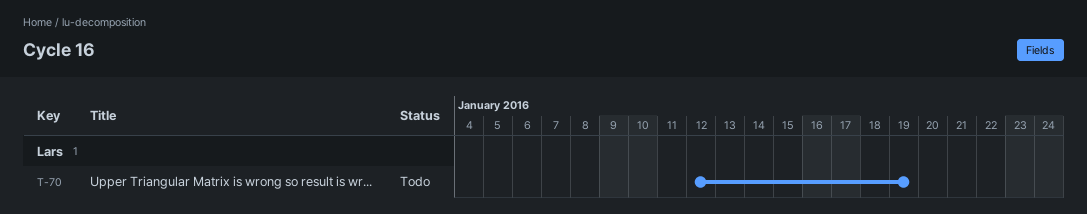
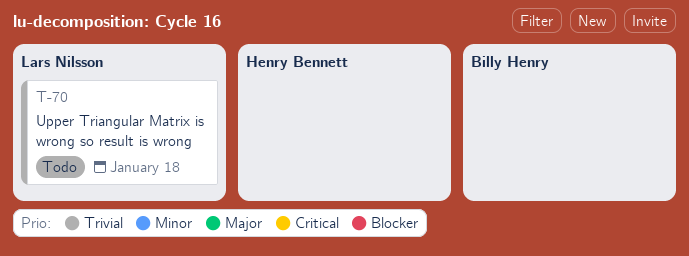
T-70, due: Jan 19 -> Jan 18

